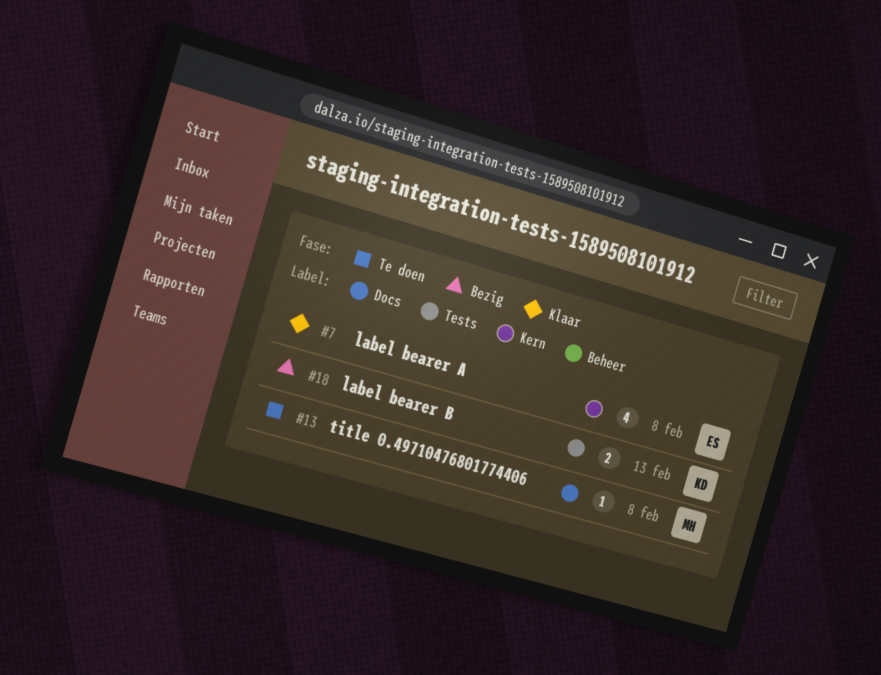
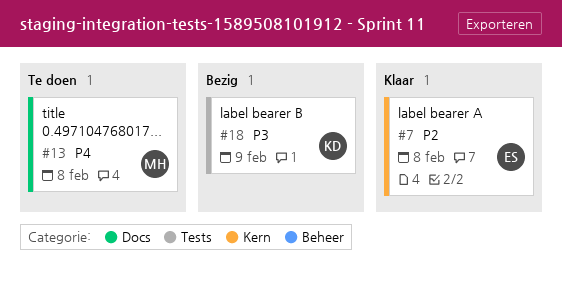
#18, due: Feb 13 -> Feb 9

